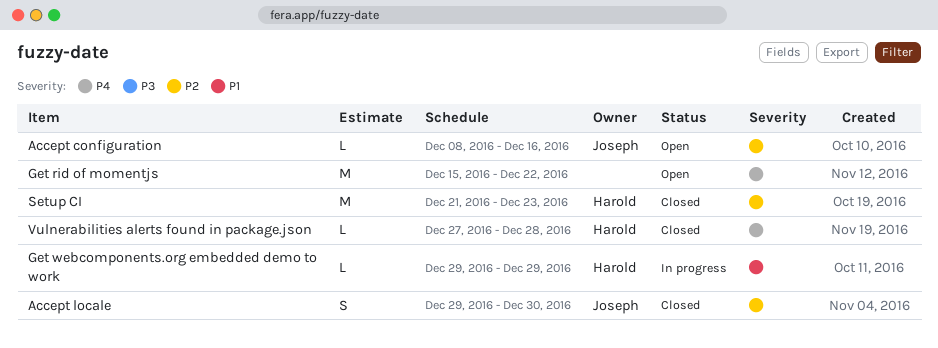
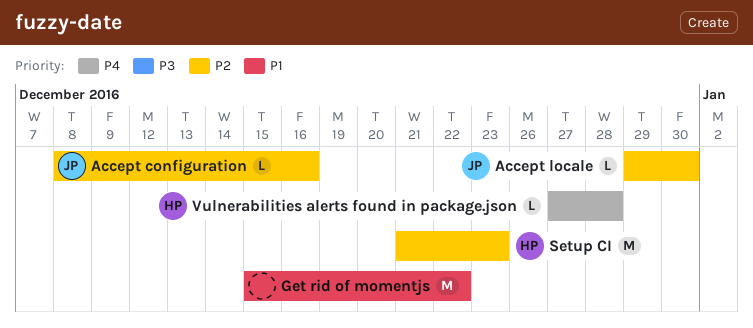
Accept locale, estimate: S -> L
Get rid of momentjs, priority: P4 -> P1
Get webcomponents.org embedded demo to work: present -> none

